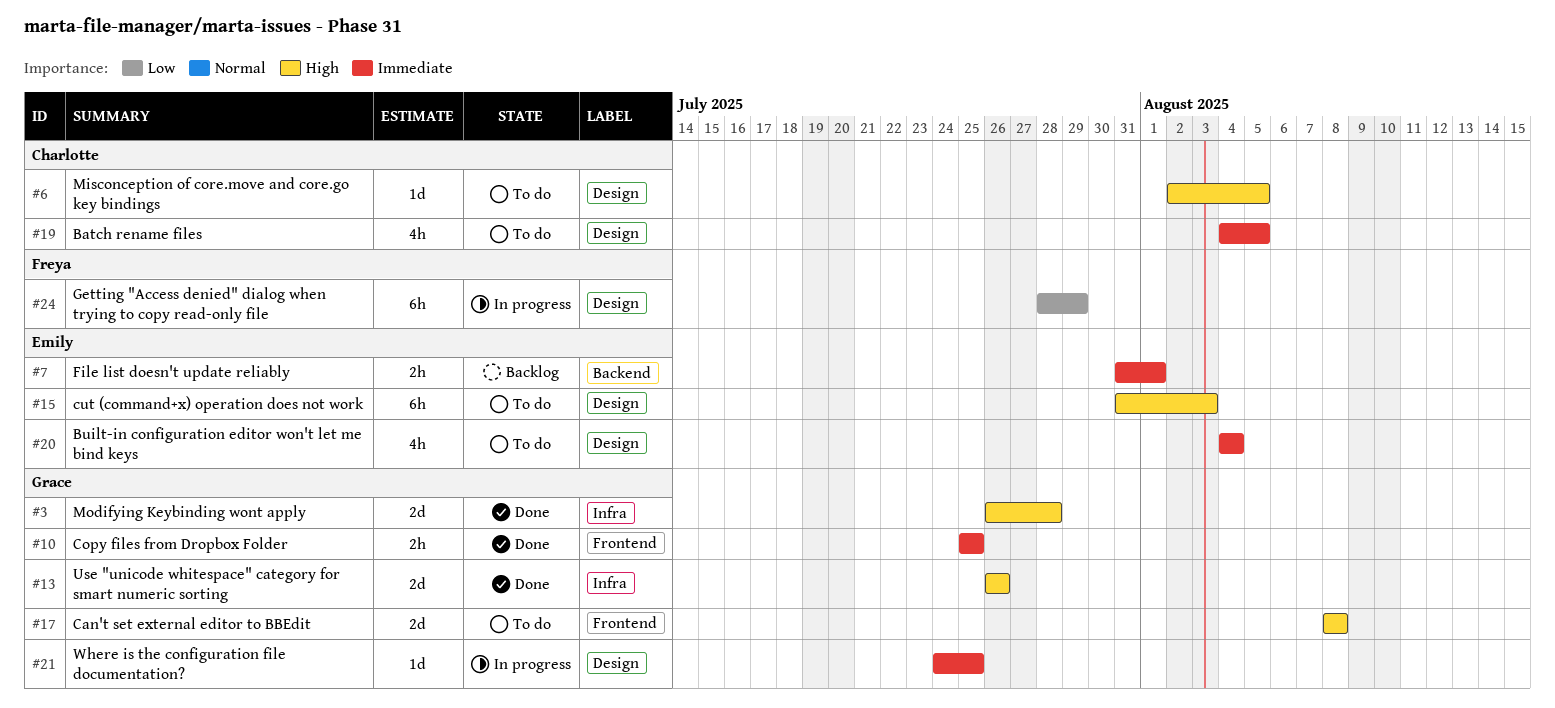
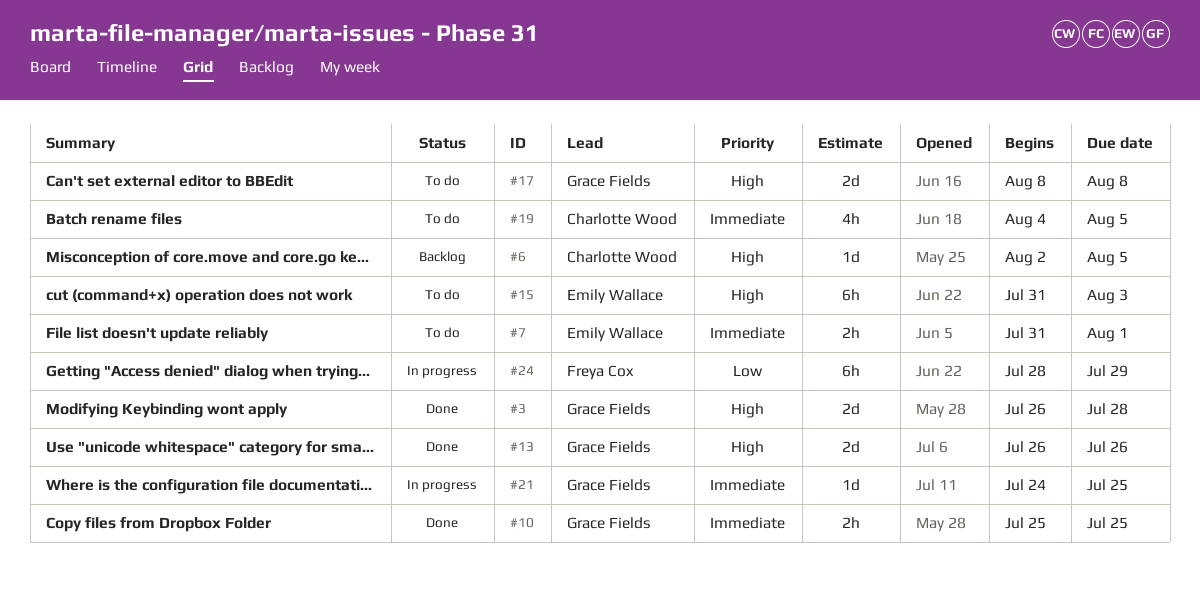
#6, status: To do -> Backlog
#7, status: Backlog -> To do
#20: present -> none

